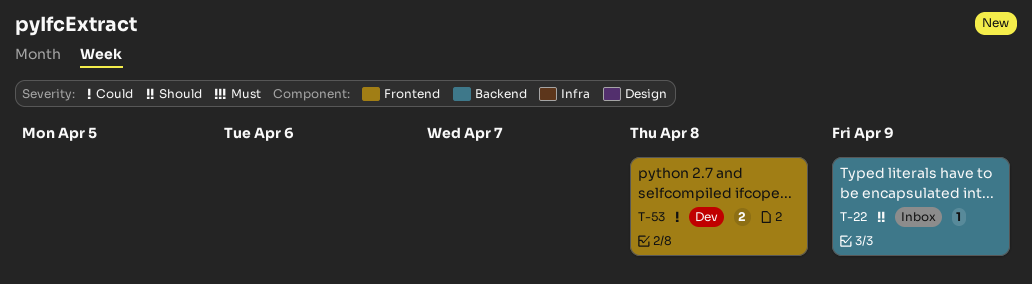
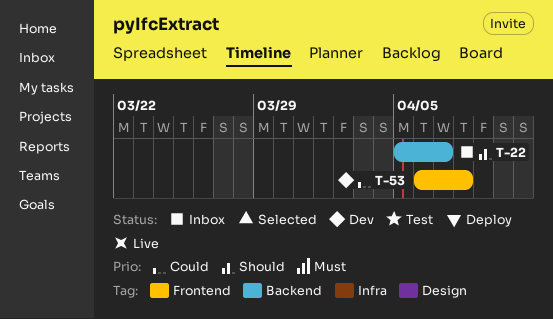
T-22, due: Apr 9 -> Apr 7

